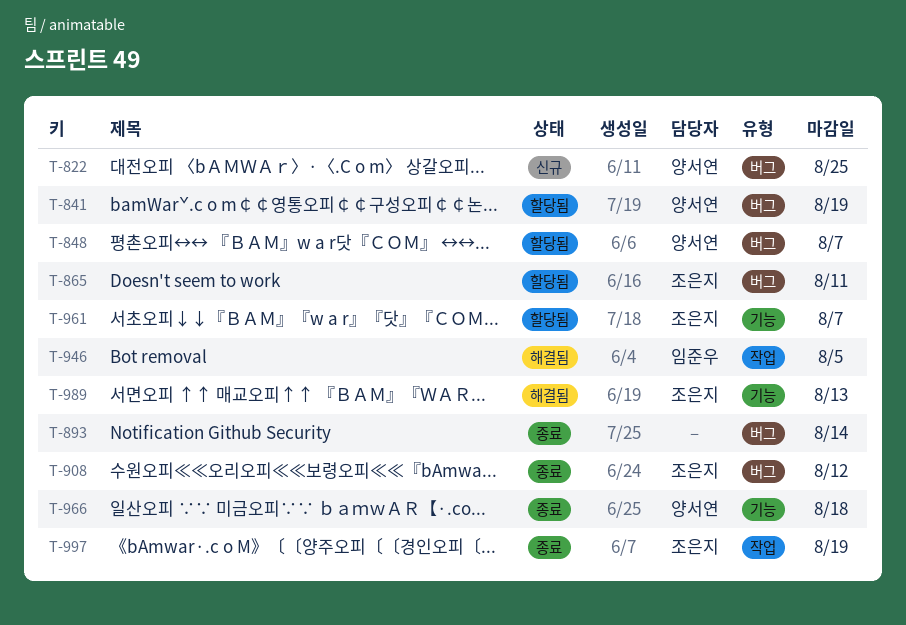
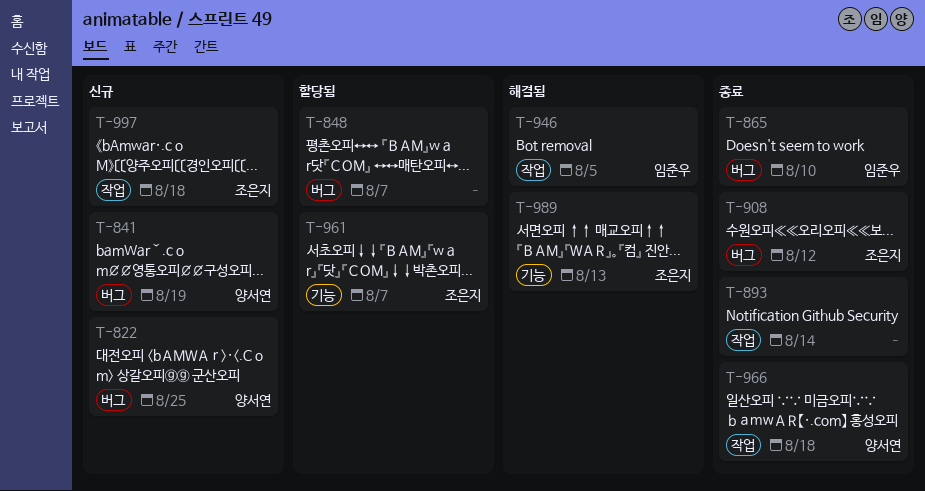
T-841, status: 할당됨 -> 신규
T-848, owner: 양서연 -> none
T-865, status: 할당됨 -> 종료
T-865, owner: 조은지 -> 임준우
T-865, due: Aug 11 -> Aug 10
T-893, label: 버그 -> 작업
T-966, label: 기능 -> 작업
T-997, status: 종료 -> 신규
T-997, due: Aug 19 -> Aug 18

